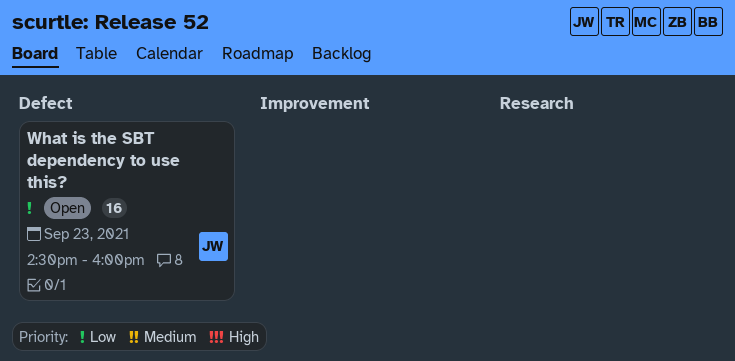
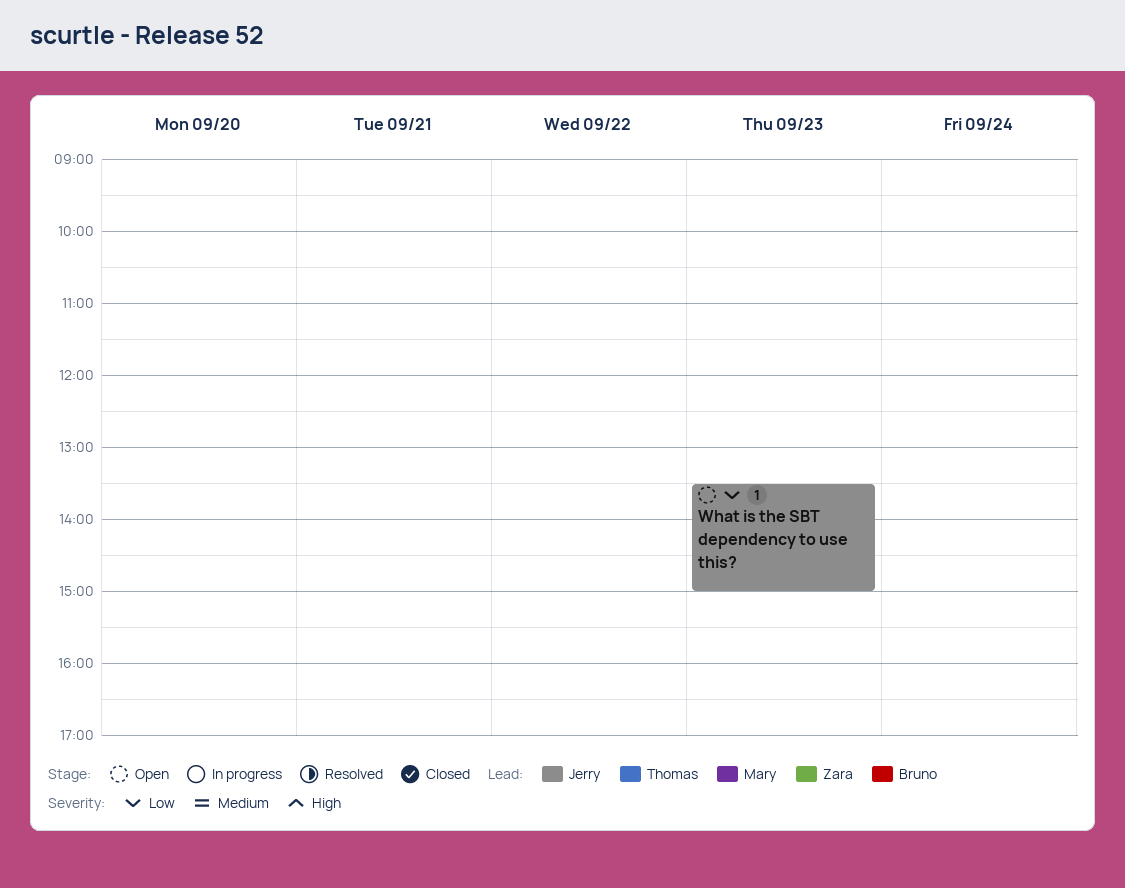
What is the SBT dependency to use this?, estimate: 16 -> 1
What is the SBT dependency to use this?, begins: 14:30 -> 13:30
What is the SBT dependency to use this?, ends: 16:00 -> 15:00

